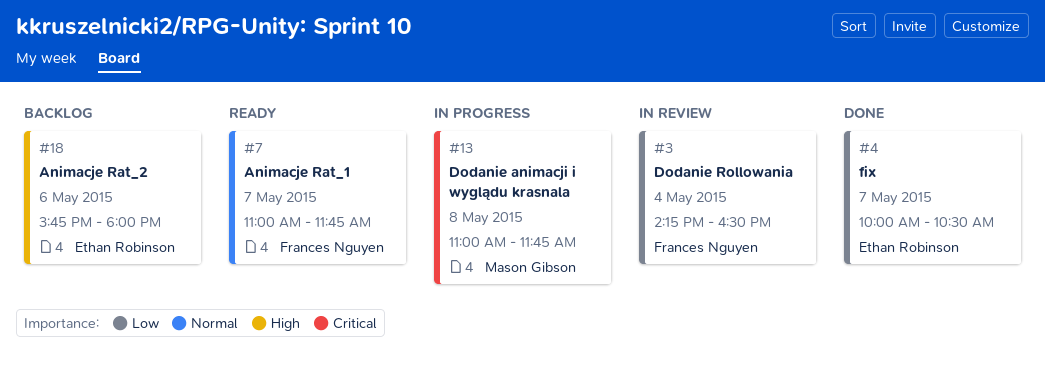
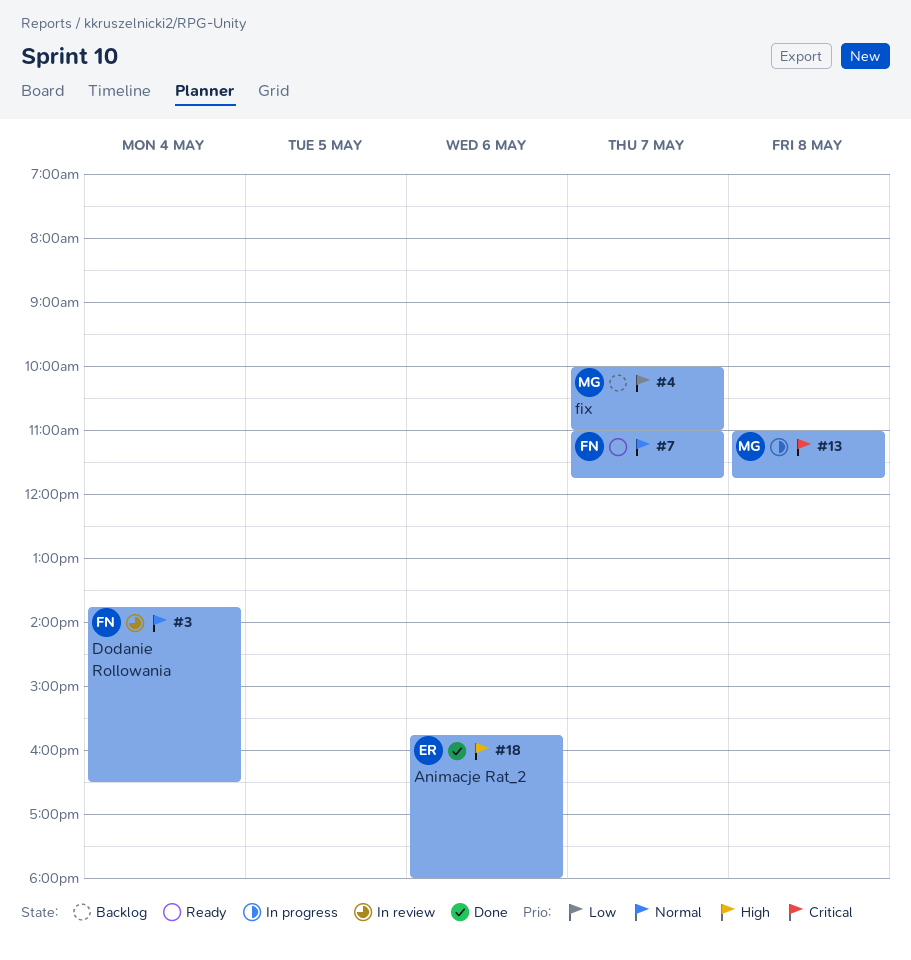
#3, priority: Low -> Normal
#3, begins: 14:15 -> 13:45
#4, status: Done -> Backlog
#4, owner: Ethan Robinson -> Mason Gibson
#4, ends: 10:30 -> 11:00
#18, status: Backlog -> Done

